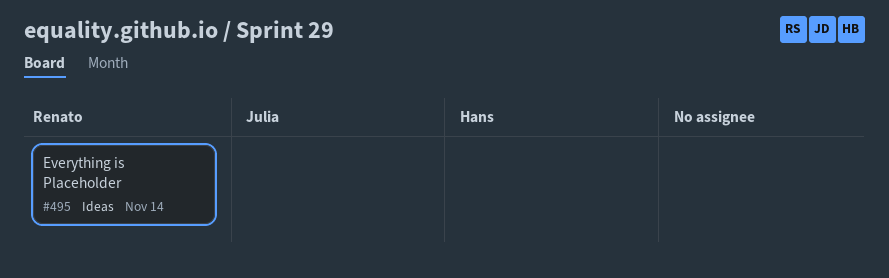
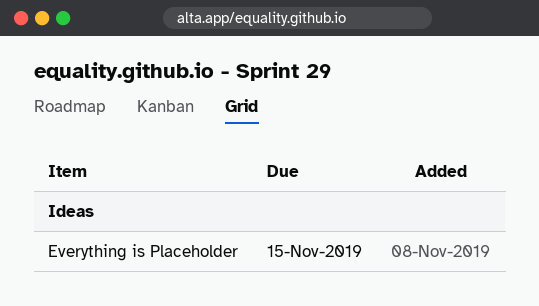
Everything is Placeholder, due: Nov 14 -> Nov 15

